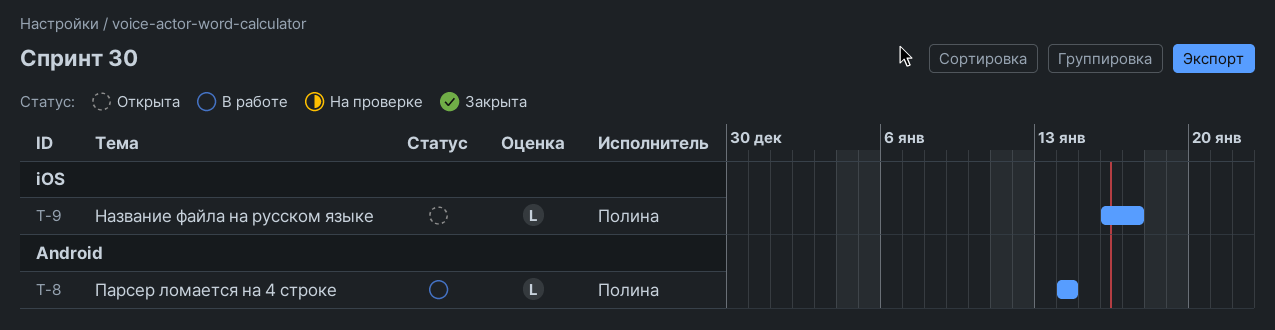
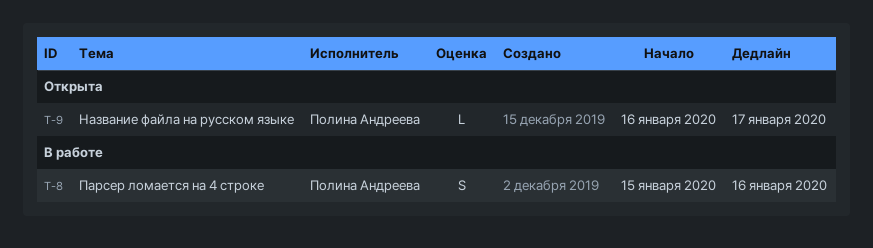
T-8, estimate: L -> S
T-8, start: Jan 14 -> Jan 15
T-8, due: Jan 14 -> Jan 16

